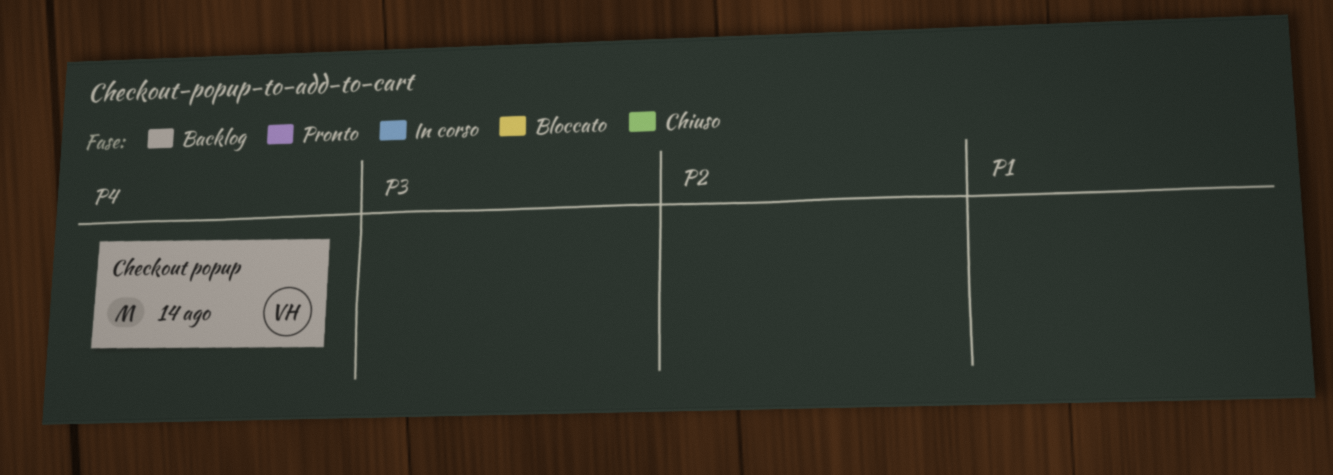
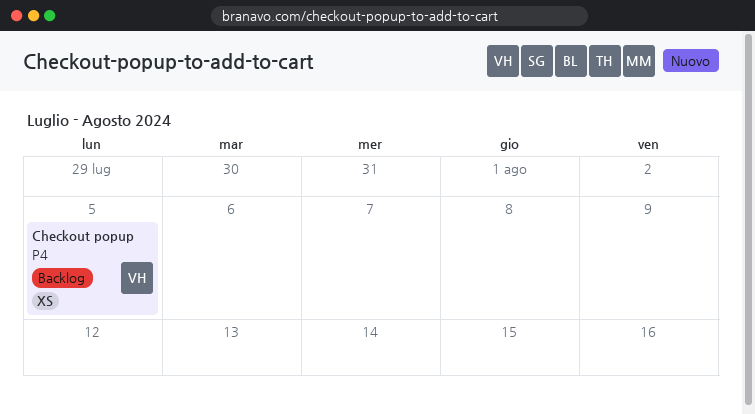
Checkout popup, estimate: M -> XS
Checkout popup, due: Aug 14 -> Aug 5

